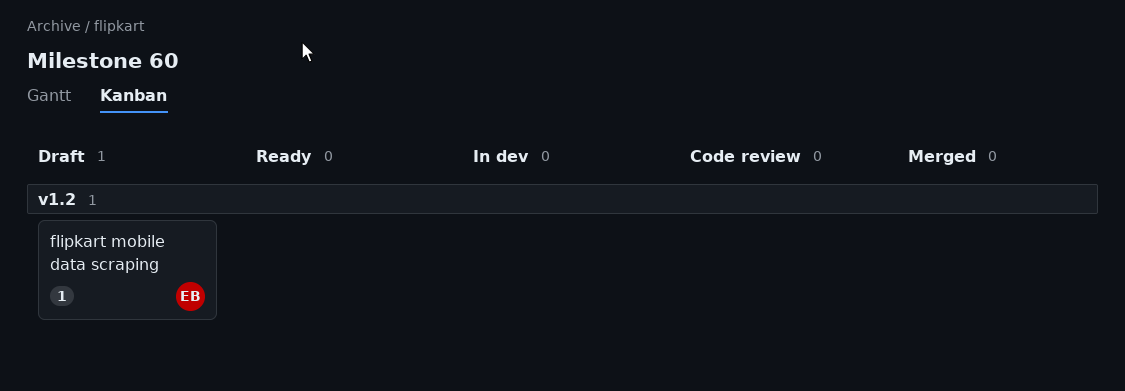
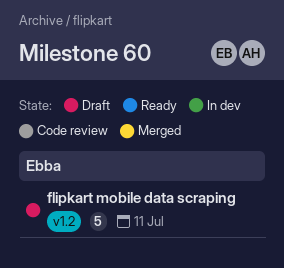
flipkart mobile data scraping, estimate: 1 -> 5

